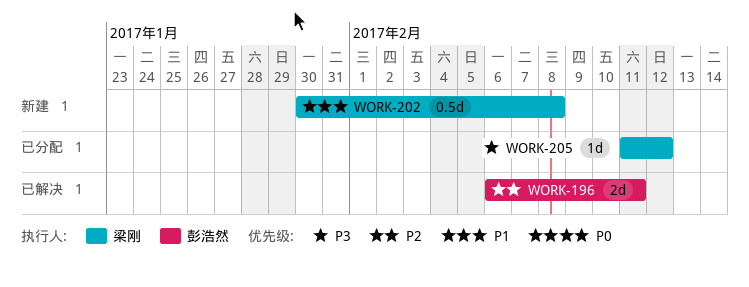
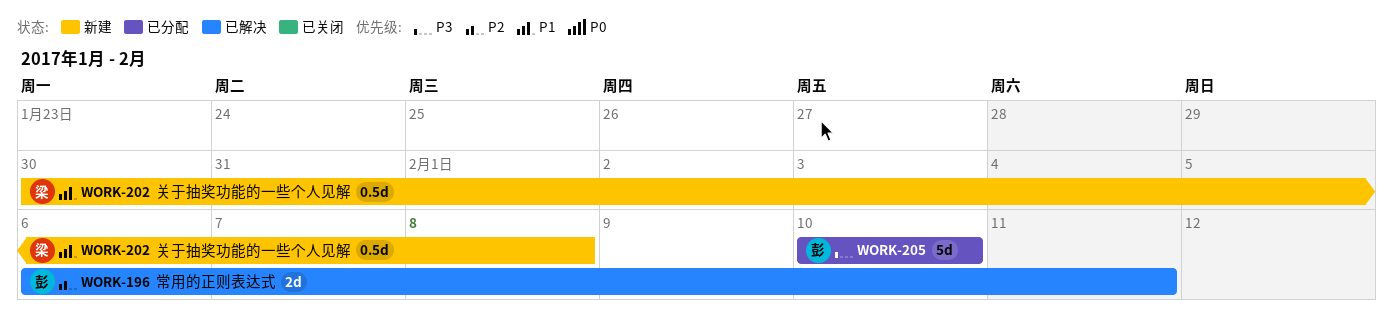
WORK-205, owner: 梁刚 -> 彭浩然
WORK-205, estimate: 1d -> 5d
WORK-205, start: Feb 11 -> Feb 10
WORK-205, due: Feb 12 -> Feb 10

